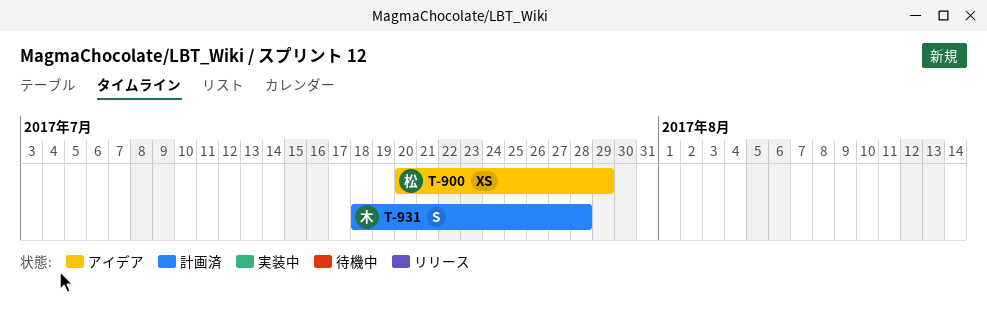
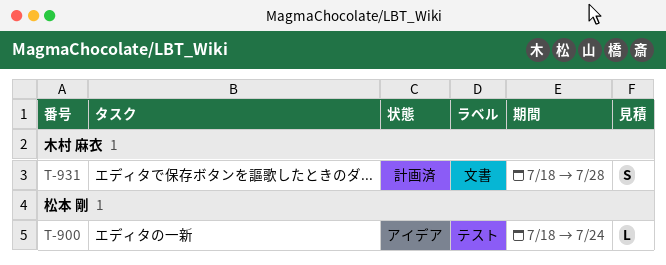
T-900, estimate: XS -> L
T-900, start: Jul 20 -> Jul 18
T-900, due: Jul 29 -> Jul 24

